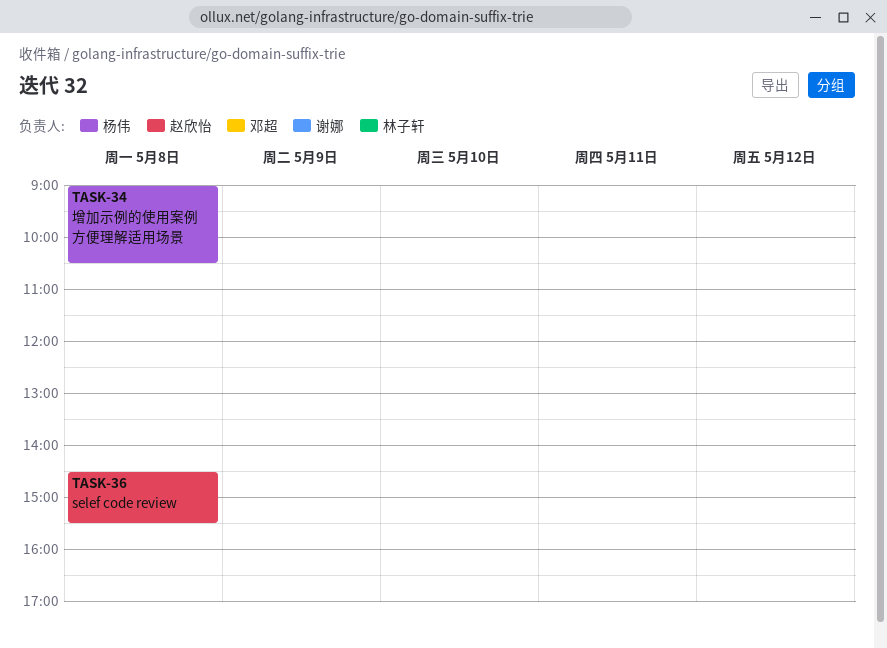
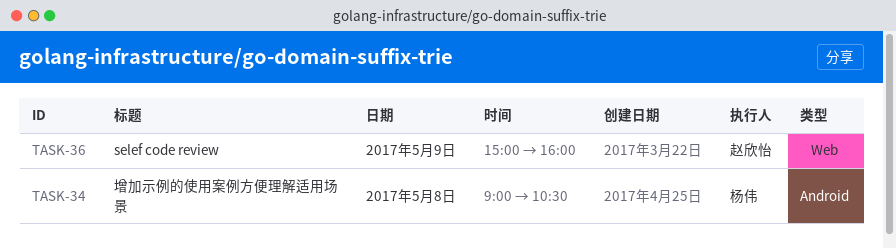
TASK-36, day: May 8 -> May 9
TASK-36, begins: 14:30 -> 15:00
TASK-36, ends: 15:30 -> 16:00

